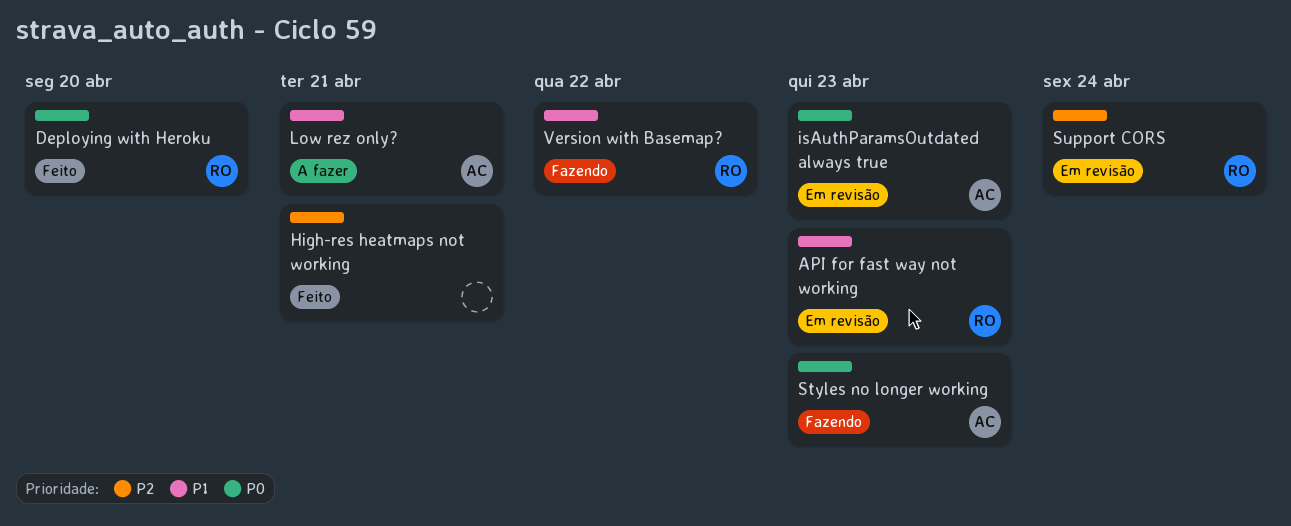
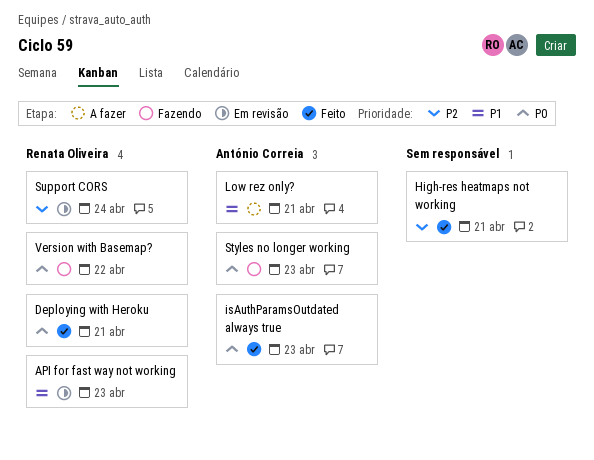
Deploying with Heroku, due: Apr 20 -> Apr 21
isAuthParamsOutdated always true, status: Em revisão -> Feito
Version with Basemap?, priority: P1 -> P0

